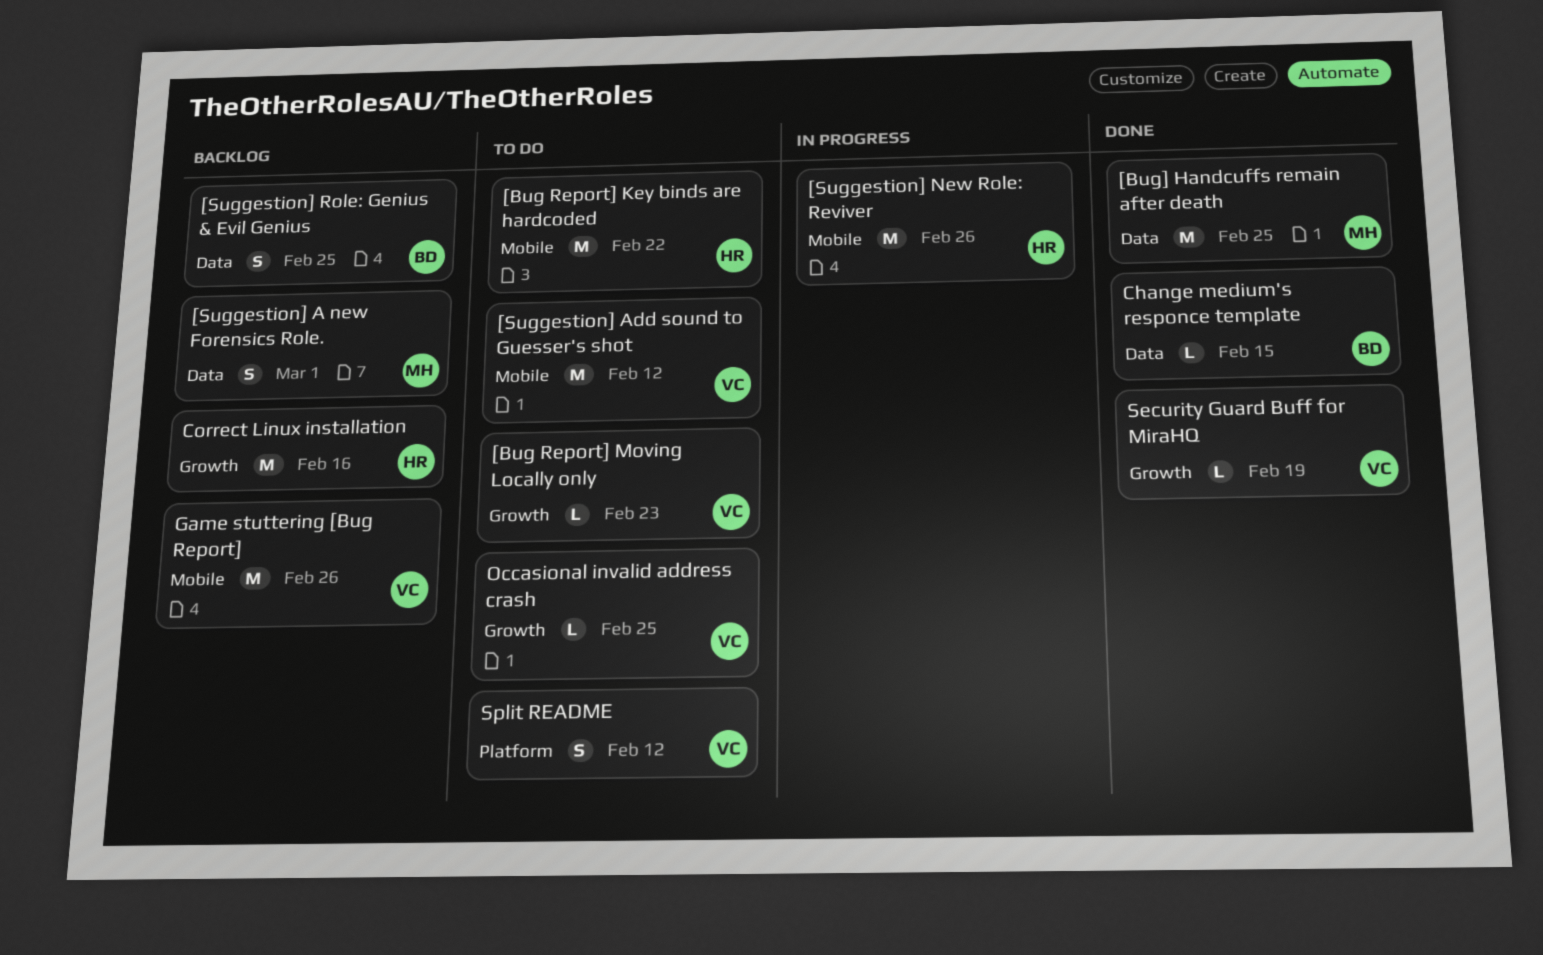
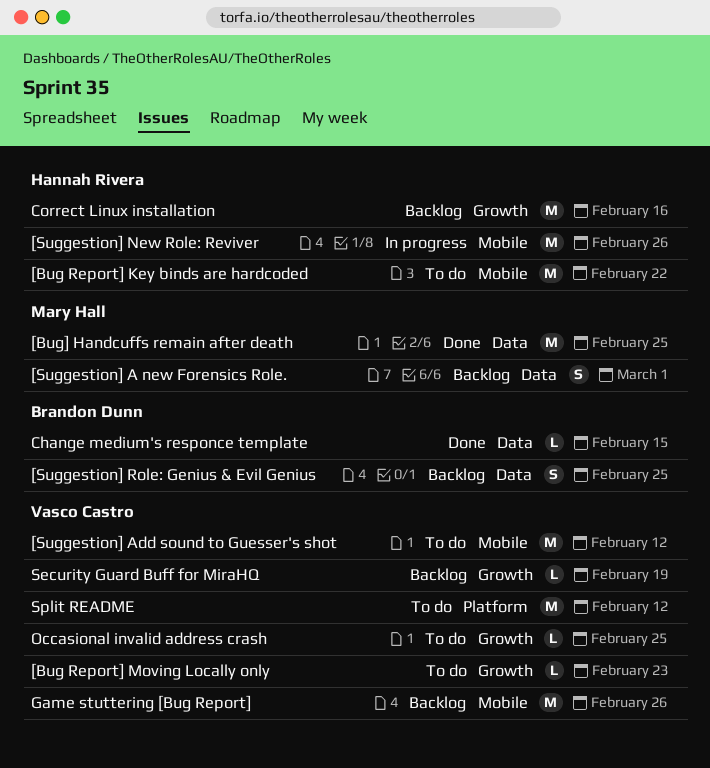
Security Guard Buff for MiraHQ, status: Done -> Backlog
Split README, estimate: S -> M

